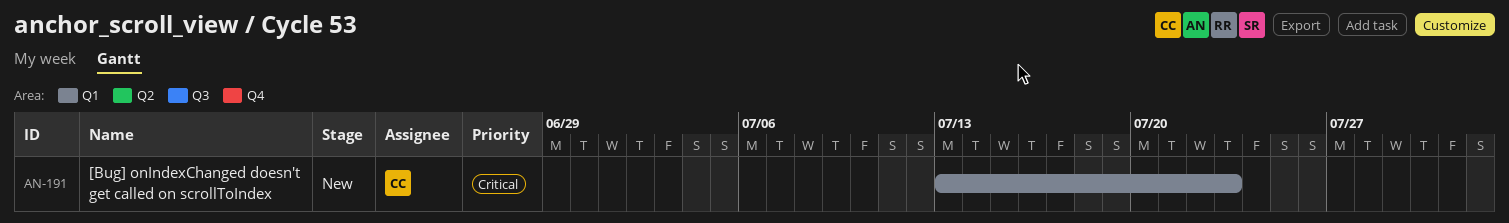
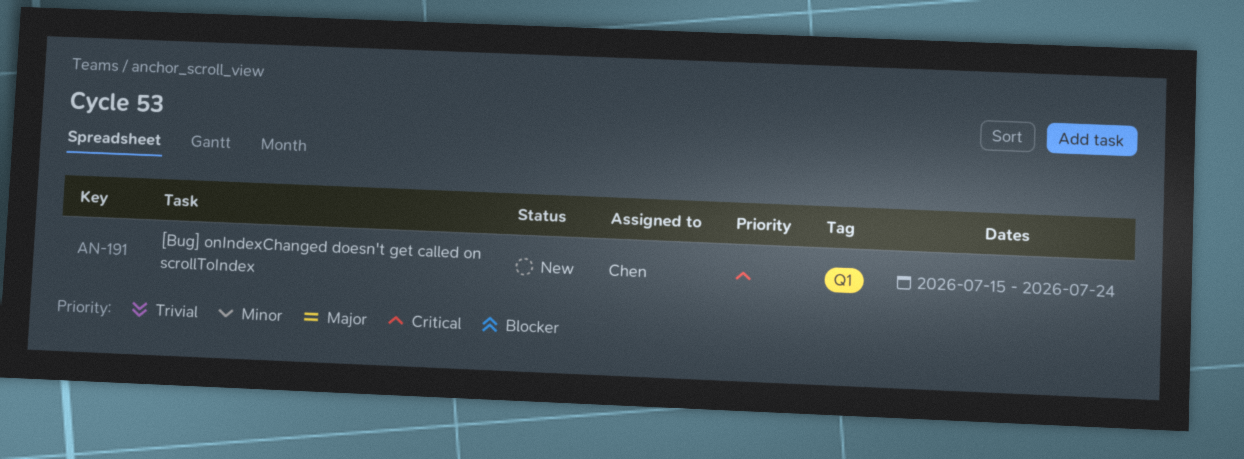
AN-191, start: Jul 13 -> Jul 15
AN-191, due: Jul 23 -> Jul 24

